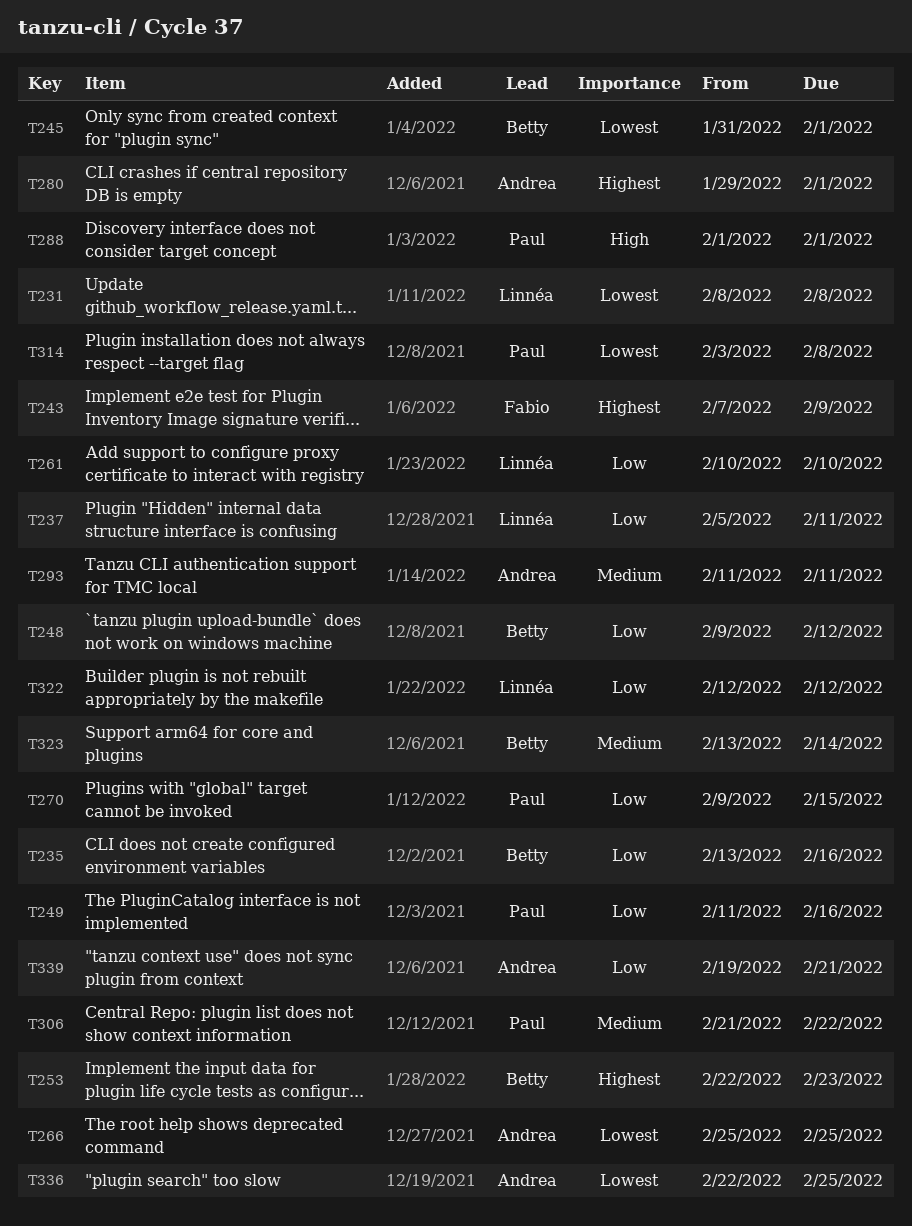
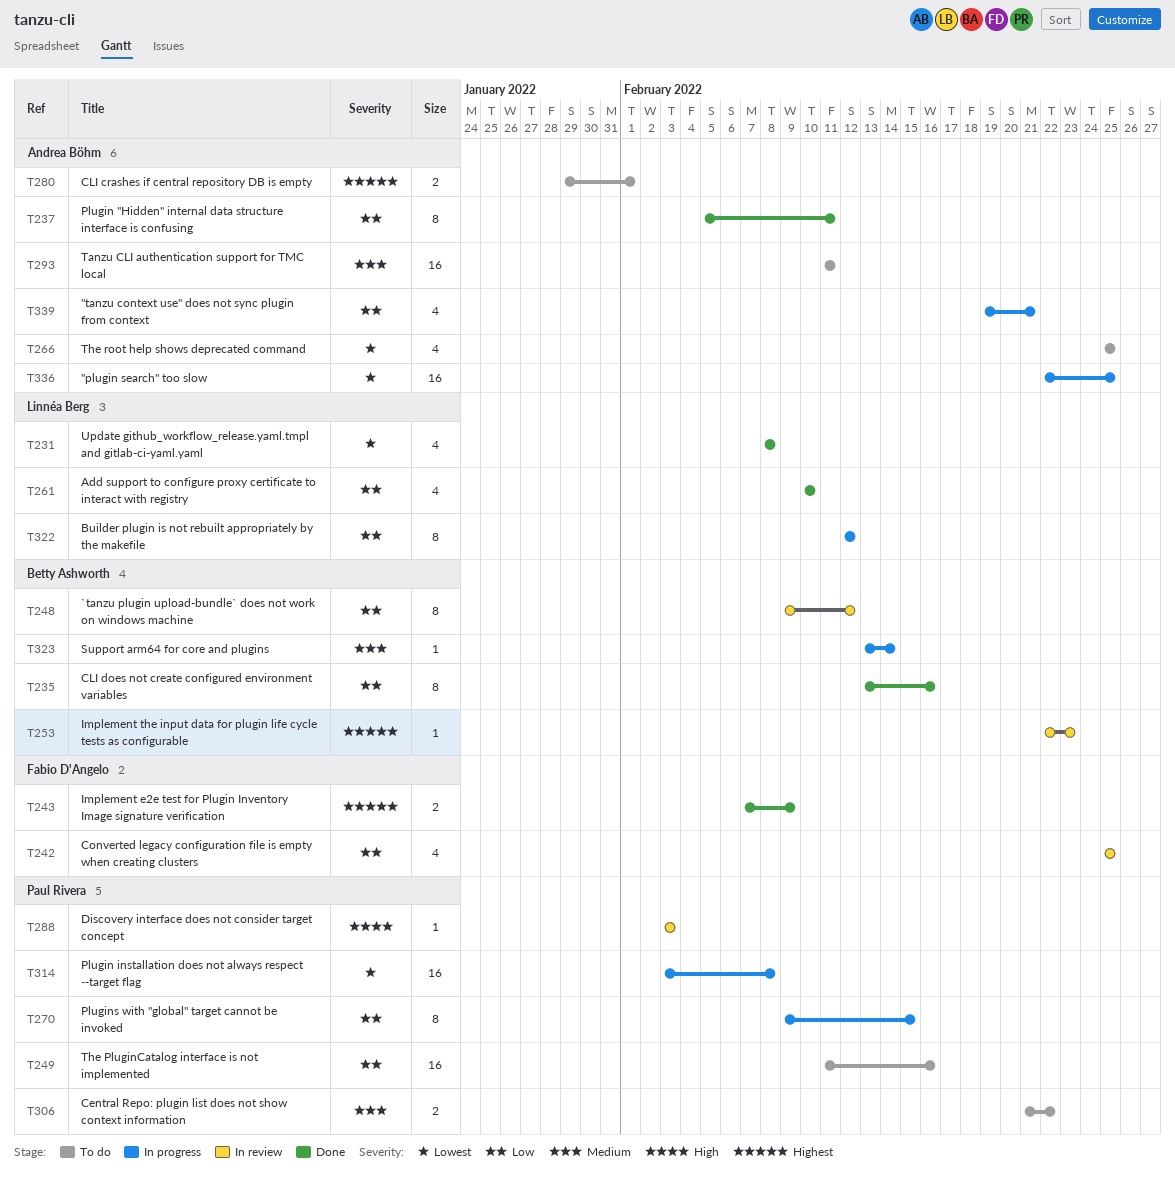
T237, owner: Linnéa Berg -> Andrea Böhm
T242: none -> present
T245: present -> none
T288, start: Feb 1 -> Feb 3
T288, due: Feb 1 -> Feb 3

